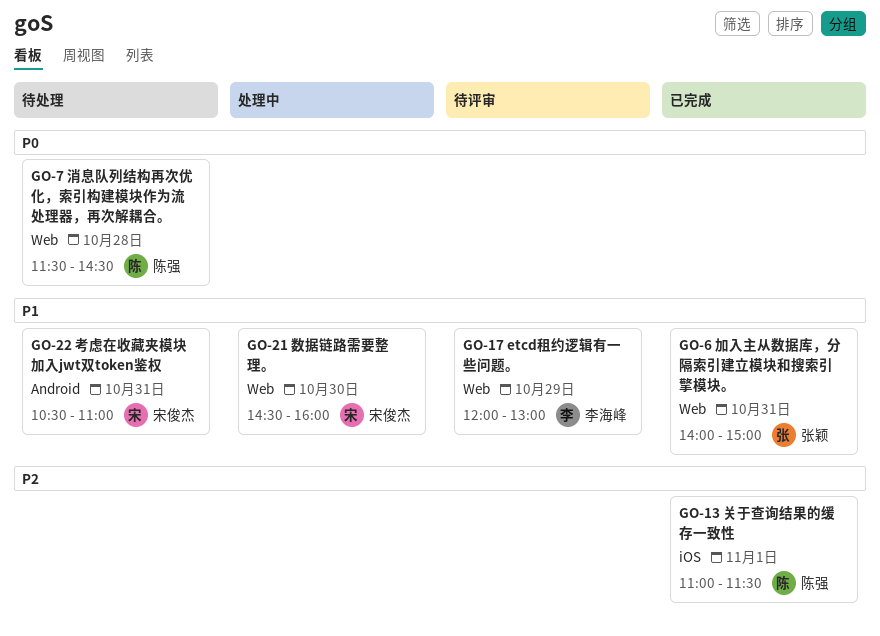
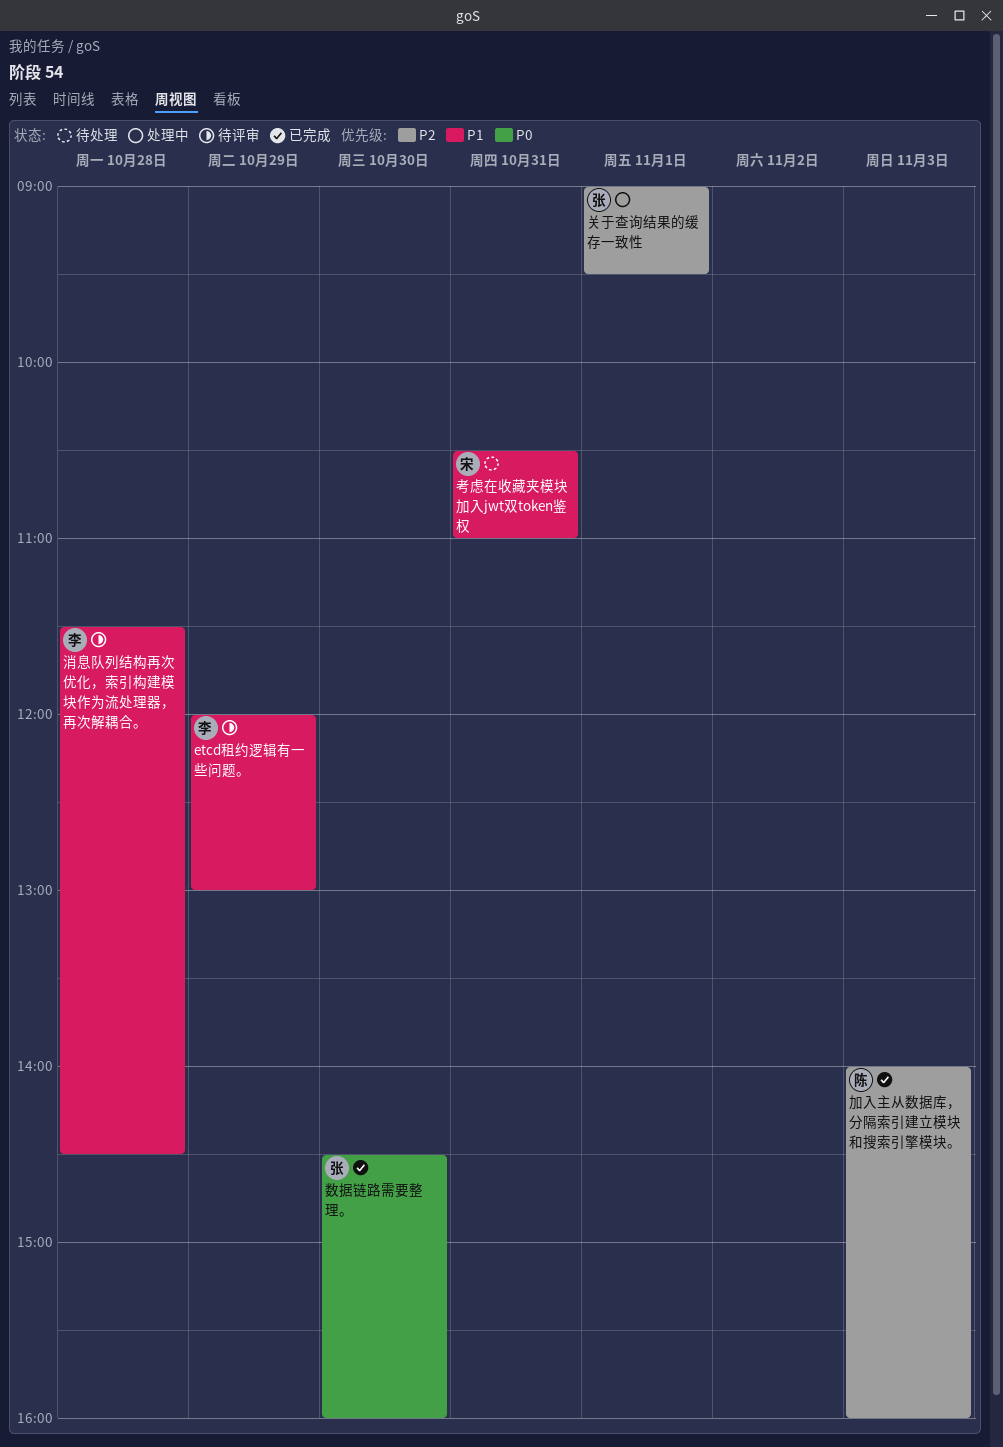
关于查询结果的缓存一致性, status: 已完成 -> 处理中
关于查询结果的缓存一致性, owner: 陈强 -> 张颖
关于查询结果的缓存一致性, begins: 11:00 -> 09:00
关于查询结果的缓存一致性, ends: 11:30 -> 09:30
加入主从数据库，分隔索引建立模块和搜索引擎模块。, owner: 张颖 -> 陈强
加入主从数据库，分隔索引建立模块和搜索引擎模块。, priority: P1 -> P2
加入主从数据库，分隔索引建立模块和搜索引擎模块。, day: Oct 31 -> Nov 3
加入主从数据库，分隔索引建立模块和搜索引擎模块。, ends: 15:00 -> 16:00
数据链路需要整理。, status: 处理中 -> 已完成
数据链路需要整理。, owner: 宋俊杰 -> 张颖
数据链路需要整理。, priority: P1 -> P0
消息队列结构再次优化，索引构建模块作为流处理器，再次解耦合。, status: 待处理 -> 待评审
消息队列结构再次优化，索引构建模块作为流处理器，再次解耦合。, owner: 陈强 -> 李海峰
消息队列结构再次优化，索引构建模块作为流处理器，再次解耦合。, priority: P0 -> P1

